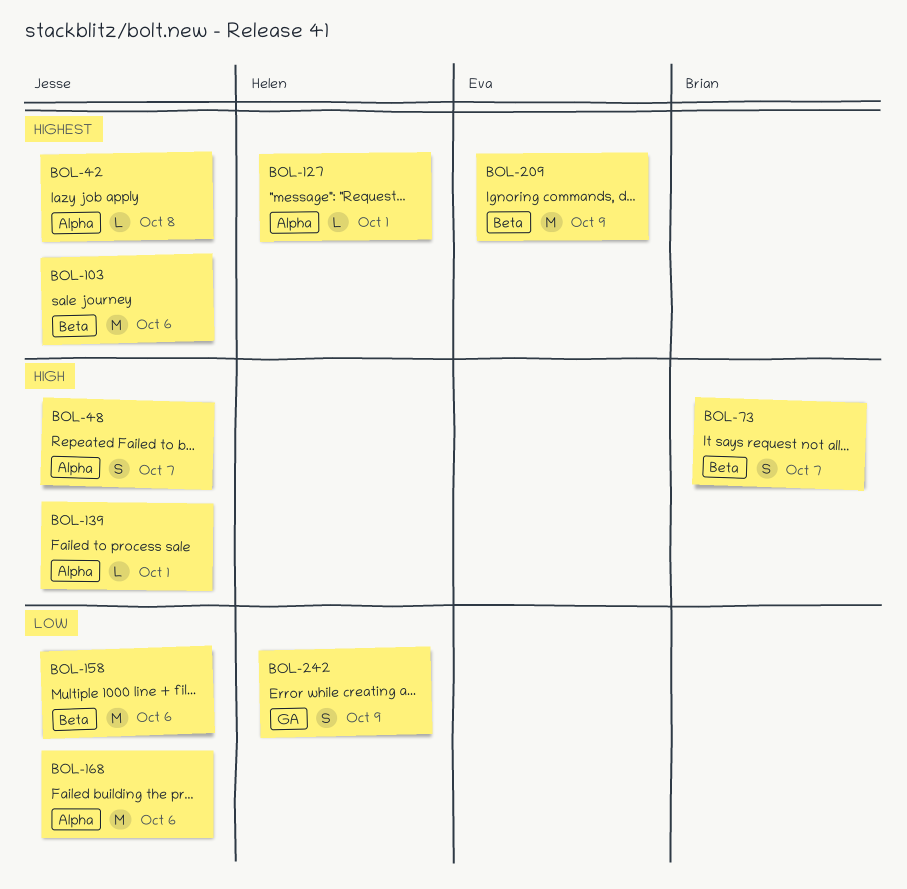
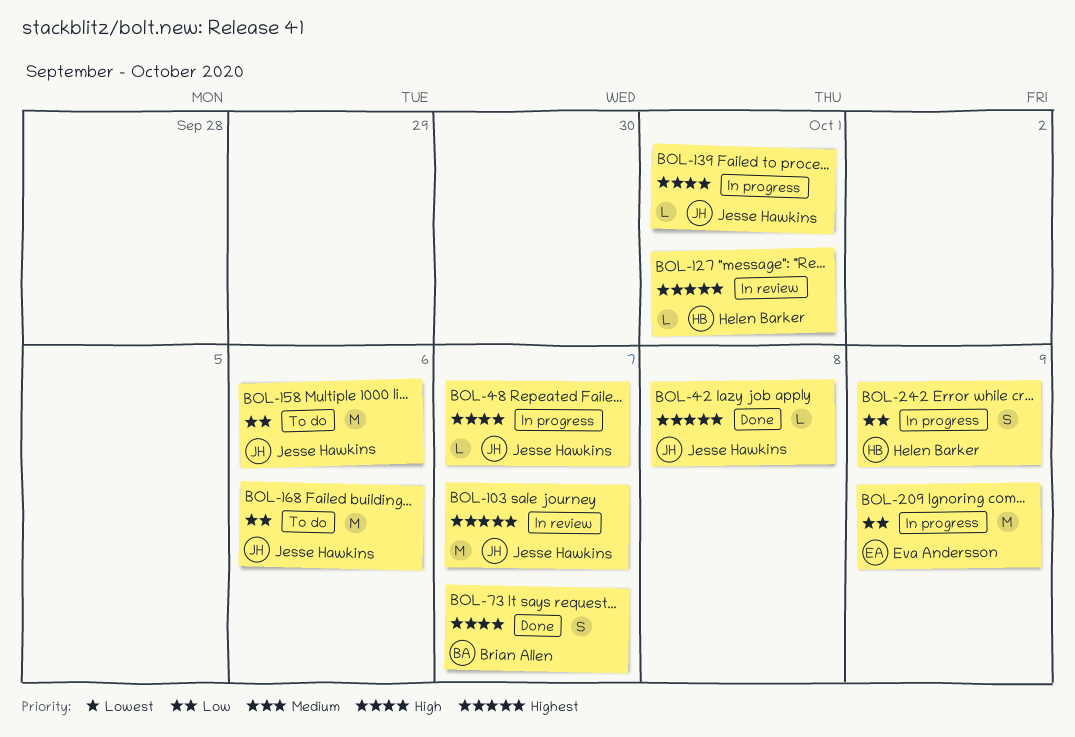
BOL-48, estimate: S -> L
BOL-103, due: Oct 6 -> Oct 7
BOL-209, priority: Highest -> Low

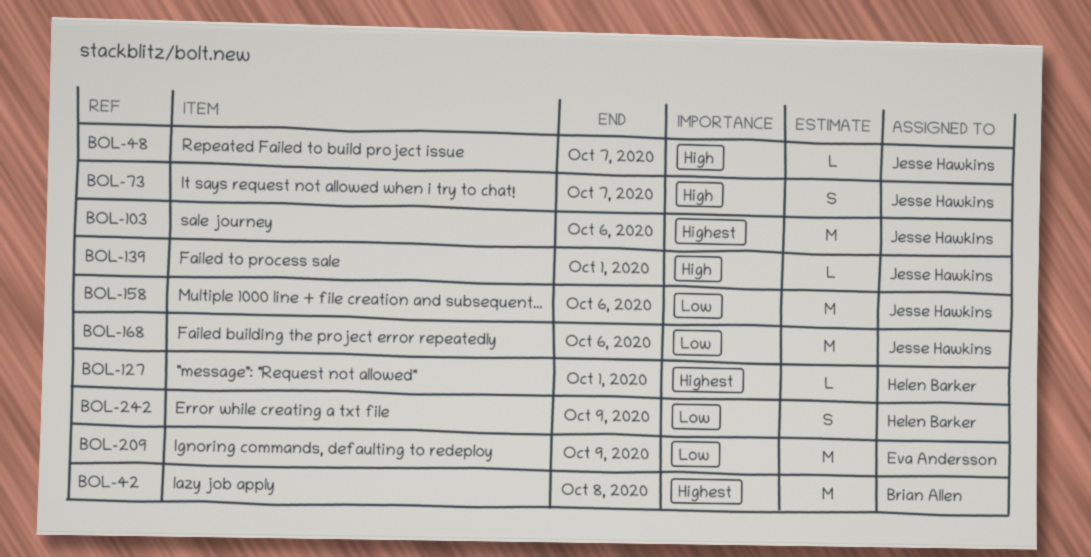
BOL-42, owner: Jesse Hawkins -> Brian Allen
BOL-42, estimate: L -> M
BOL-73, owner: Brian Allen -> Jesse Hawkins
BOL-103, due: Oct 7 -> Oct 6

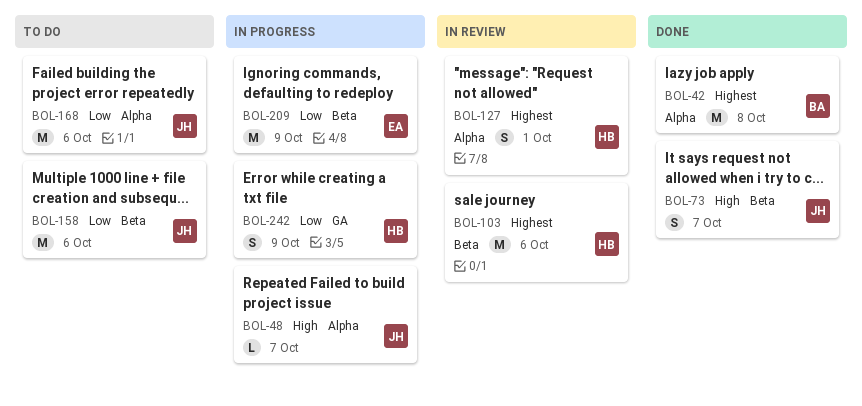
BOL-103, owner: Jesse Hawkins -> Helen Barker
BOL-127, estimate: L -> S
BOL-139: present -> none

